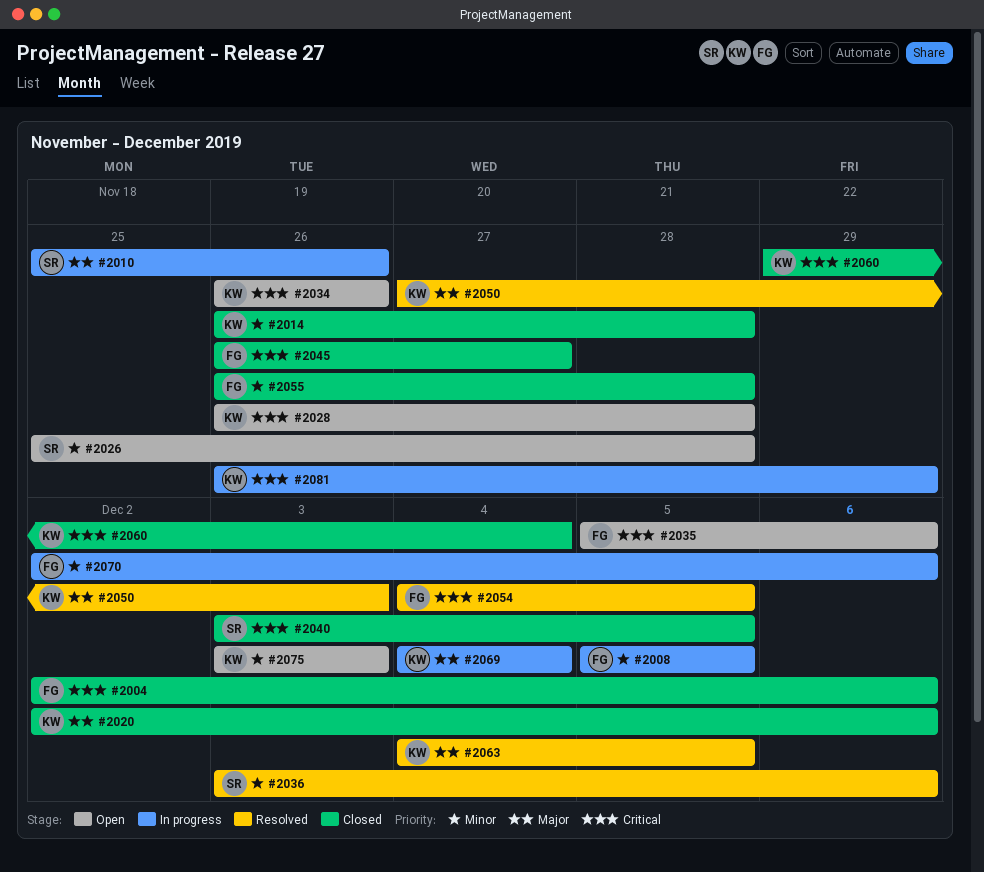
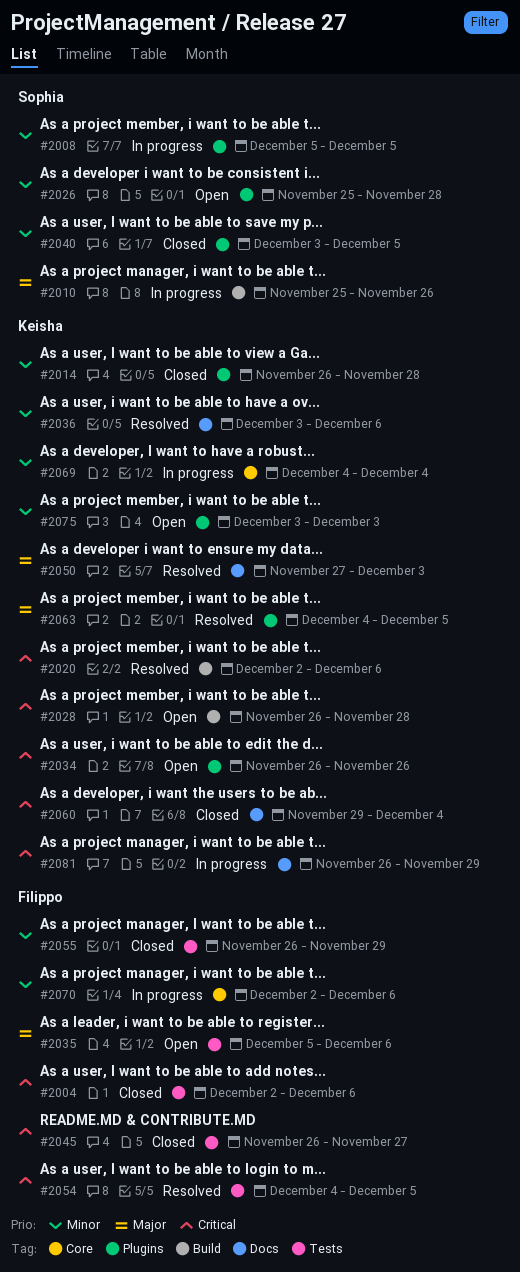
#2008, owner: Filippo -> Sophia
#2020, status: Closed -> Resolved
#2020, priority: Major -> Critical
#2035, priority: Critical -> Major
#2036, owner: Sophia -> Keisha
#2040, priority: Critical -> Minor
#2055, due: Nov 28 -> Nov 29
#2069, priority: Major -> Minor

